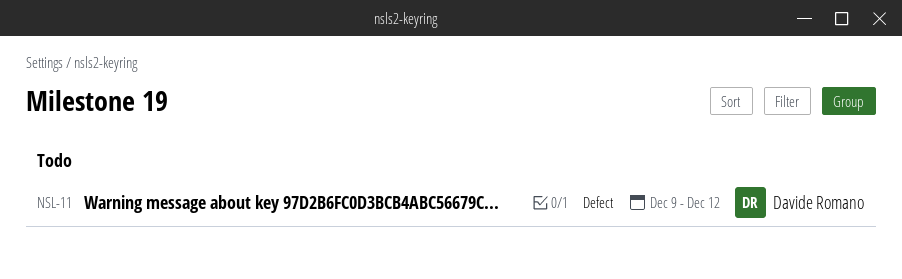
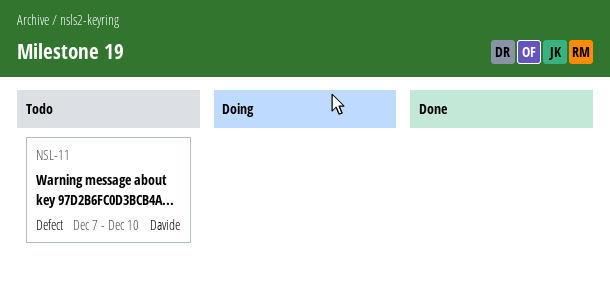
NSL-11, start: Dec 9 -> Dec 7
NSL-11, due: Dec 12 -> Dec 10

